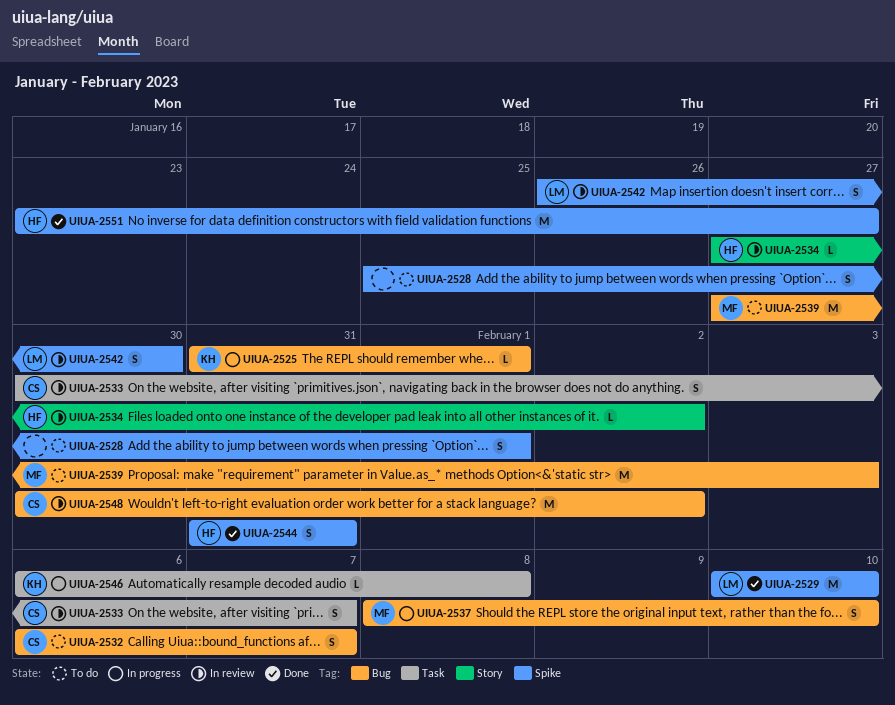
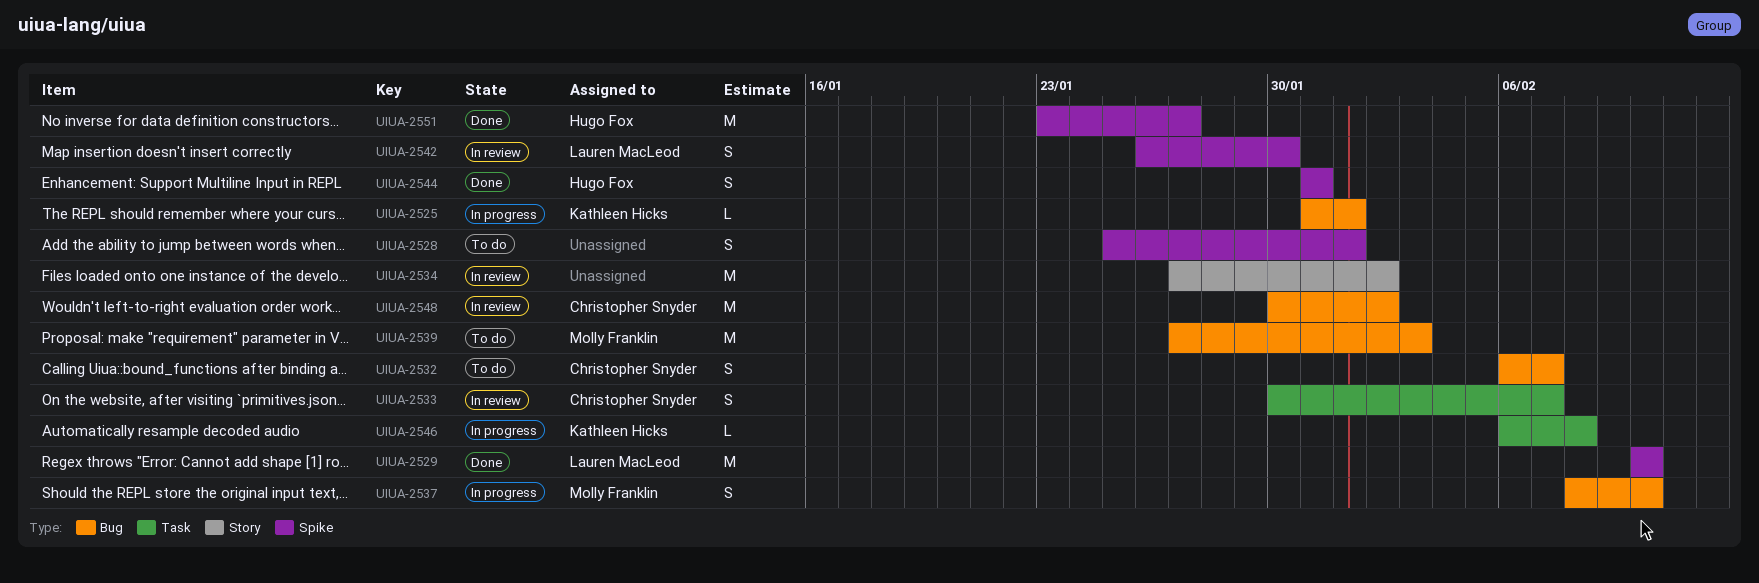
UIUA-2534, owner: Hugo Fox -> none
UIUA-2534, estimate: L -> M

